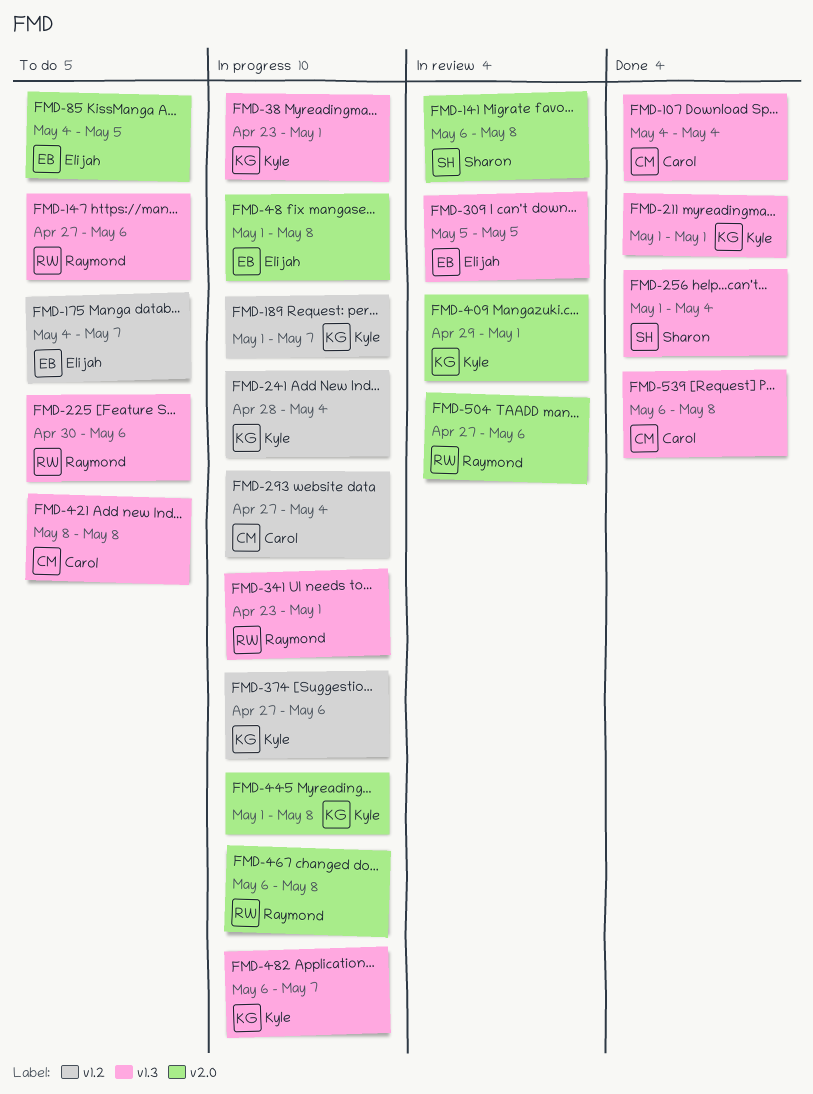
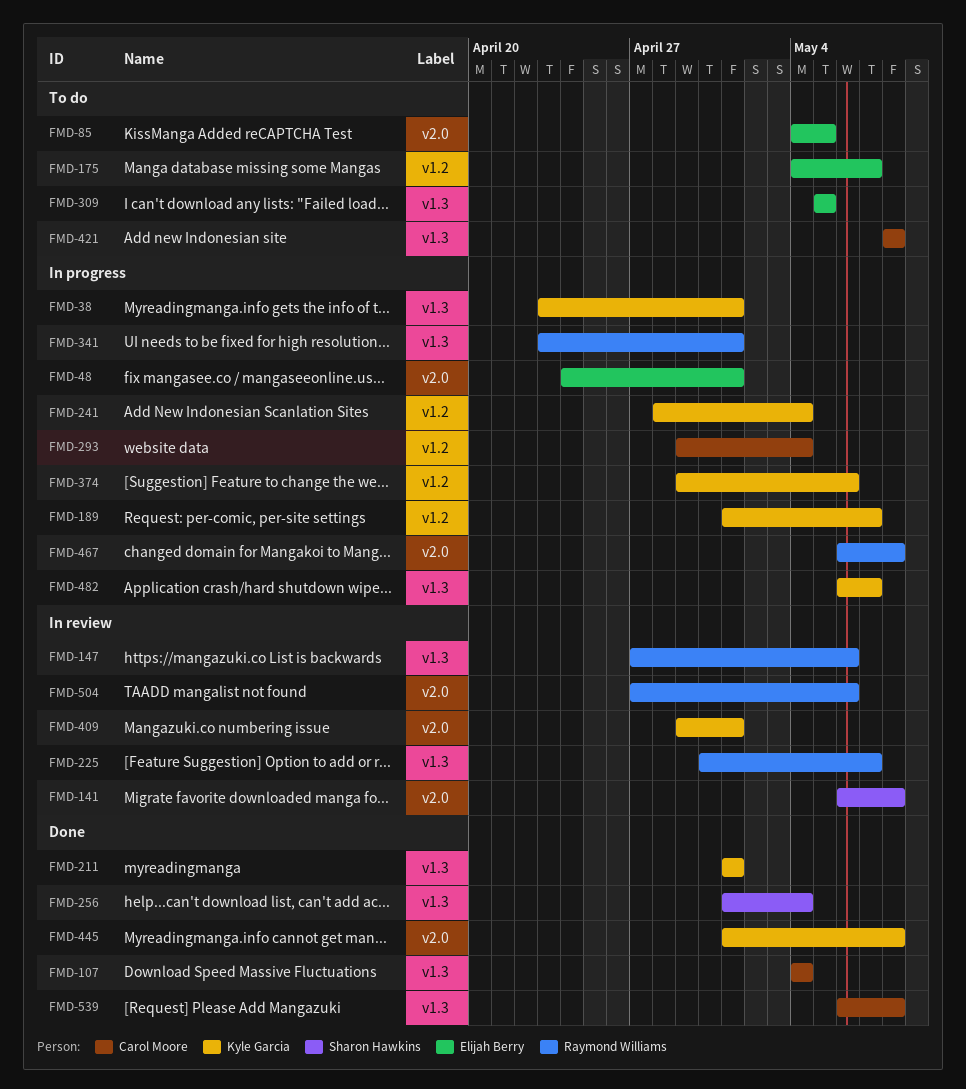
FMD-48, start: May 1 -> Apr 24
FMD-48, due: May 8 -> May 1
FMD-147, status: To do -> In review
FMD-225, status: To do -> In review
FMD-225, due: May 6 -> May 7
FMD-293, start: Apr 27 -> Apr 29
FMD-309, status: In review -> To do
FMD-374, start: Apr 27 -> Apr 29
FMD-445, status: In progress -> Done

